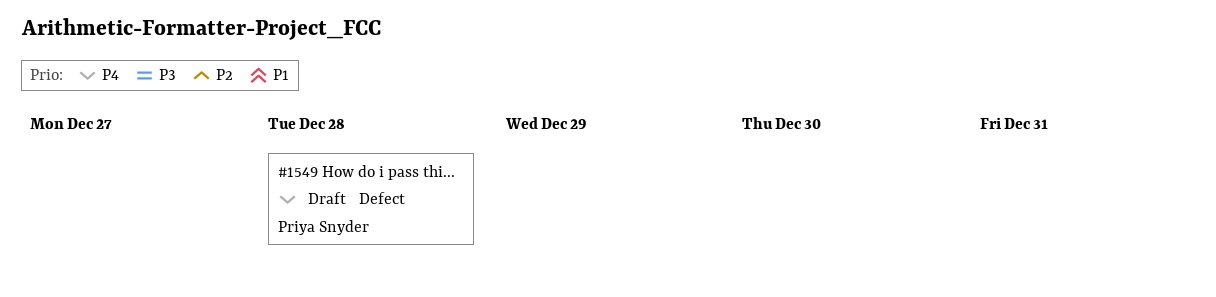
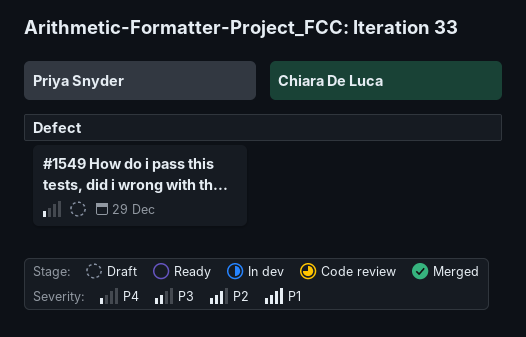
#1549, due: Dec 28 -> Dec 29

